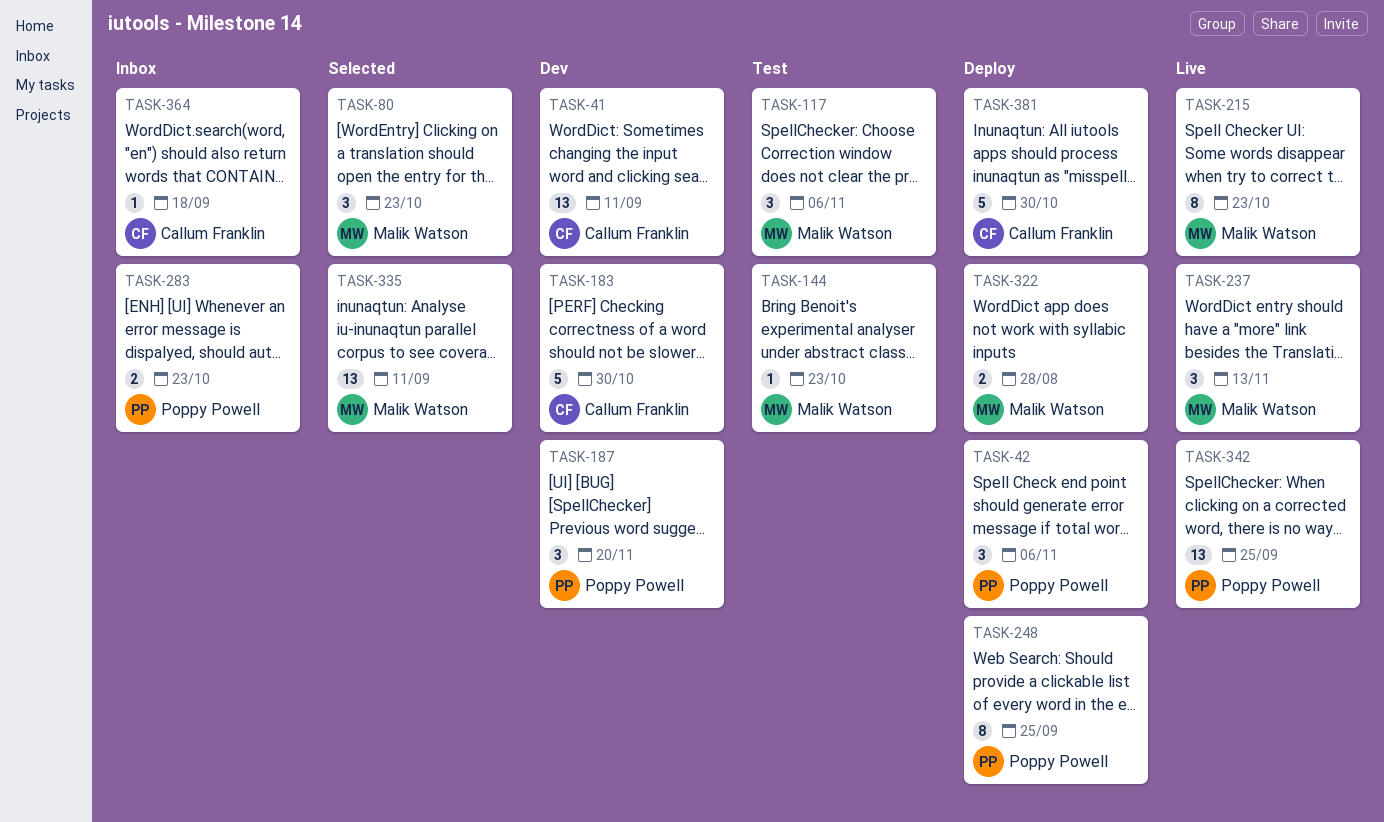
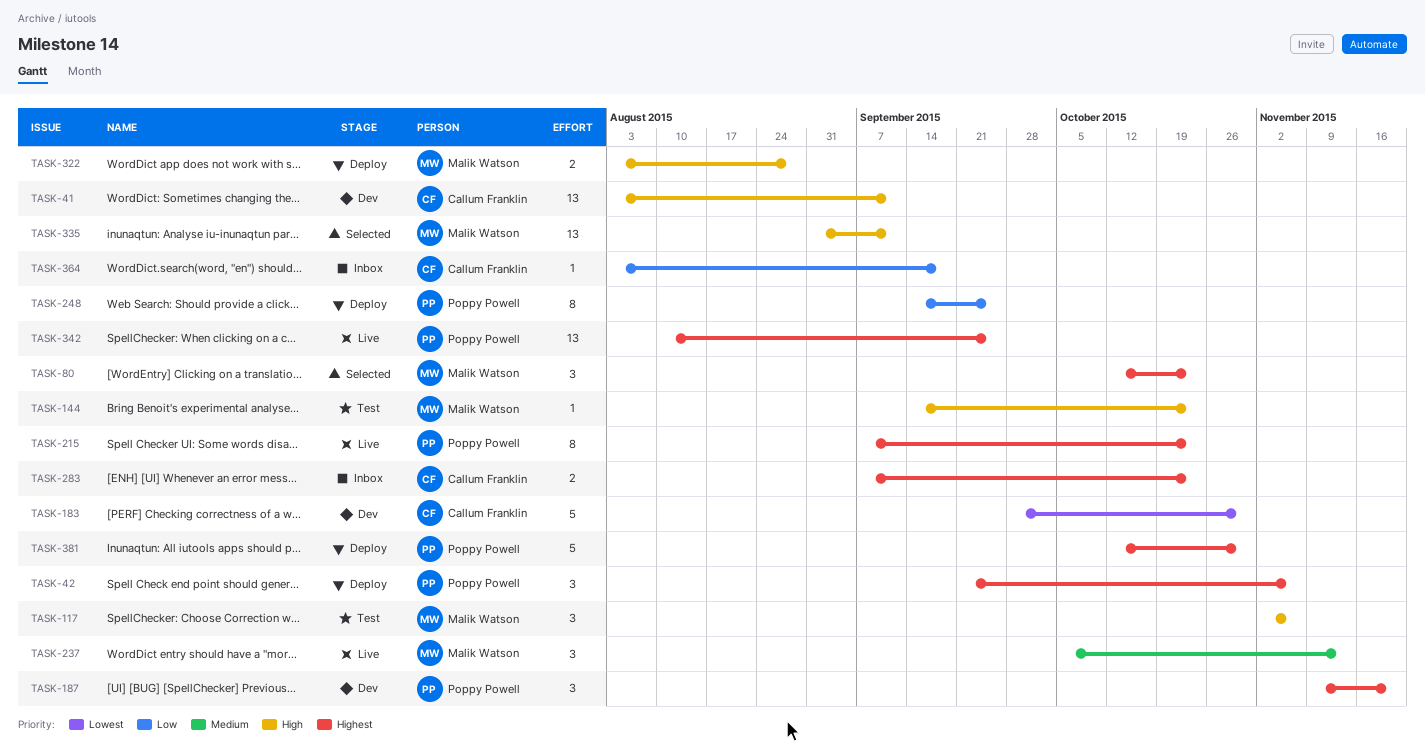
TASK-215, owner: Malik Watson -> Poppy Powell
TASK-283, owner: Poppy Powell -> Callum Franklin
TASK-381, owner: Callum Franklin -> Poppy Powell

